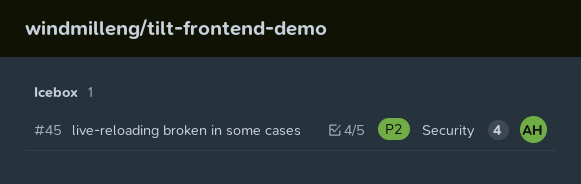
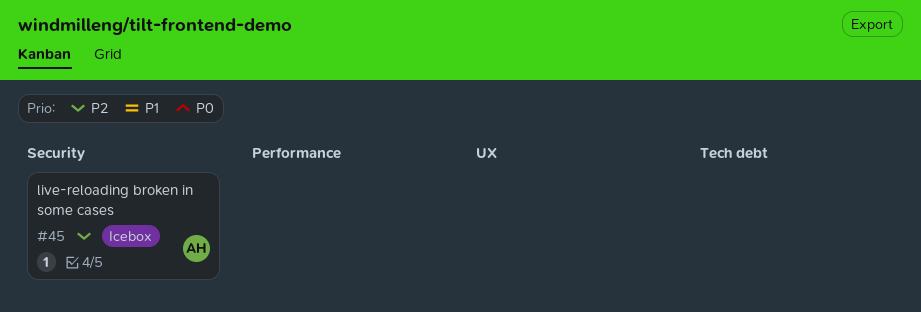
#45, estimate: 4 -> 1

